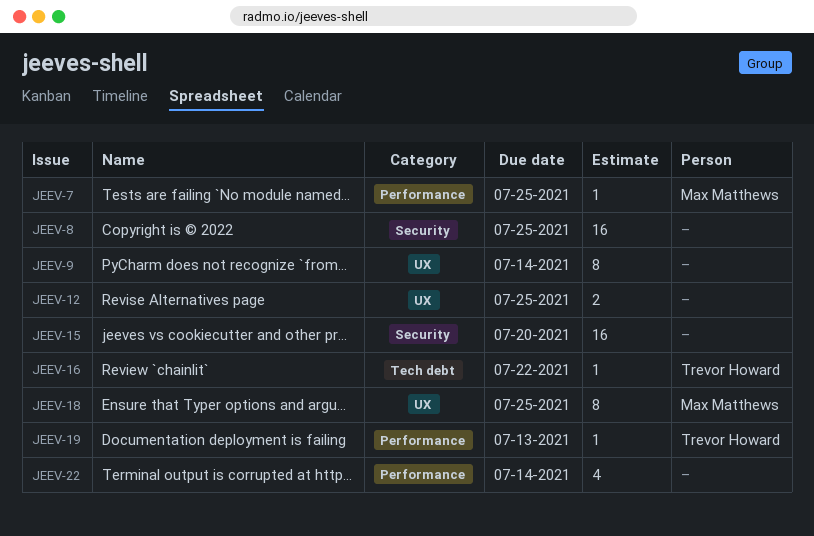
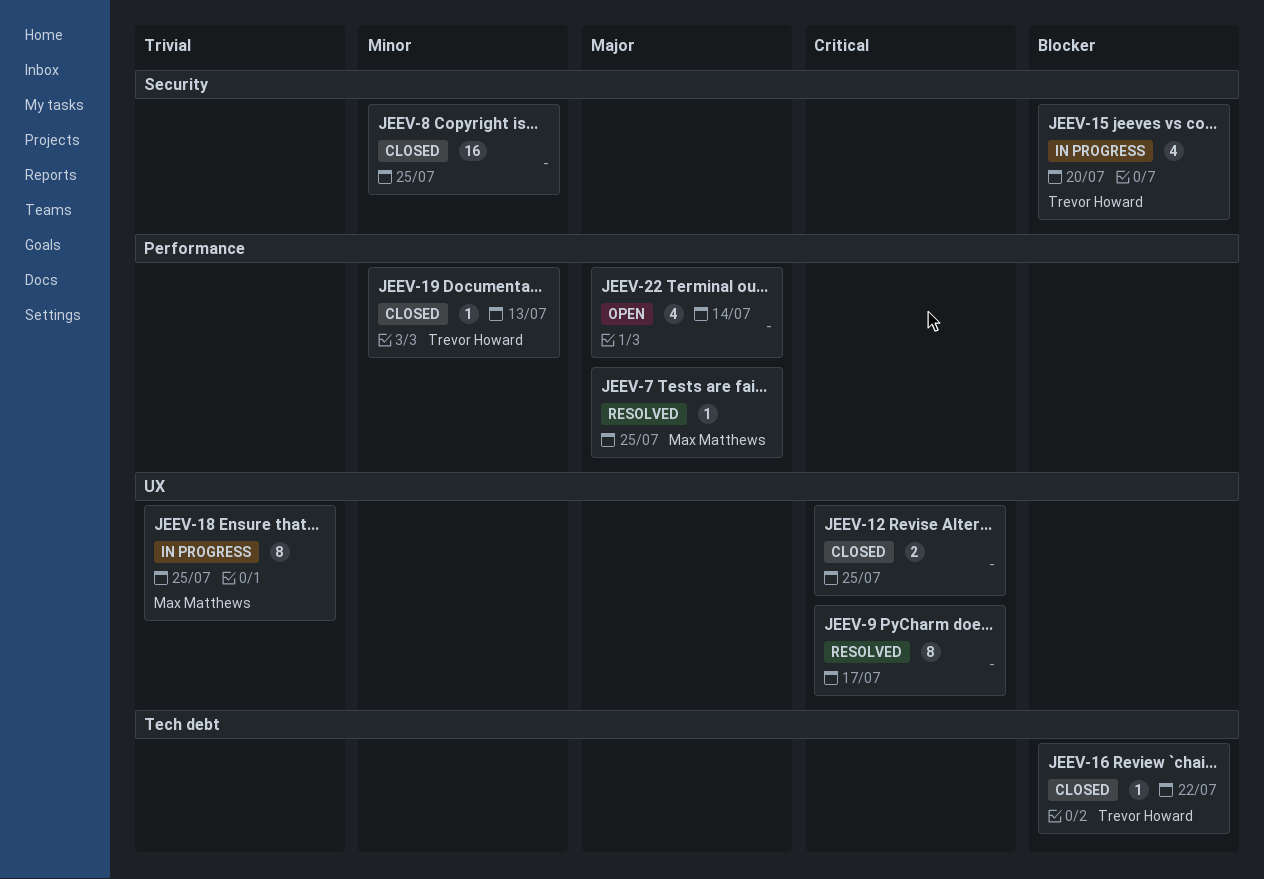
JEEV-9, due: Jul 14 -> Jul 17
JEEV-15, owner: none -> Trevor Howard
JEEV-15, estimate: 16 -> 4

